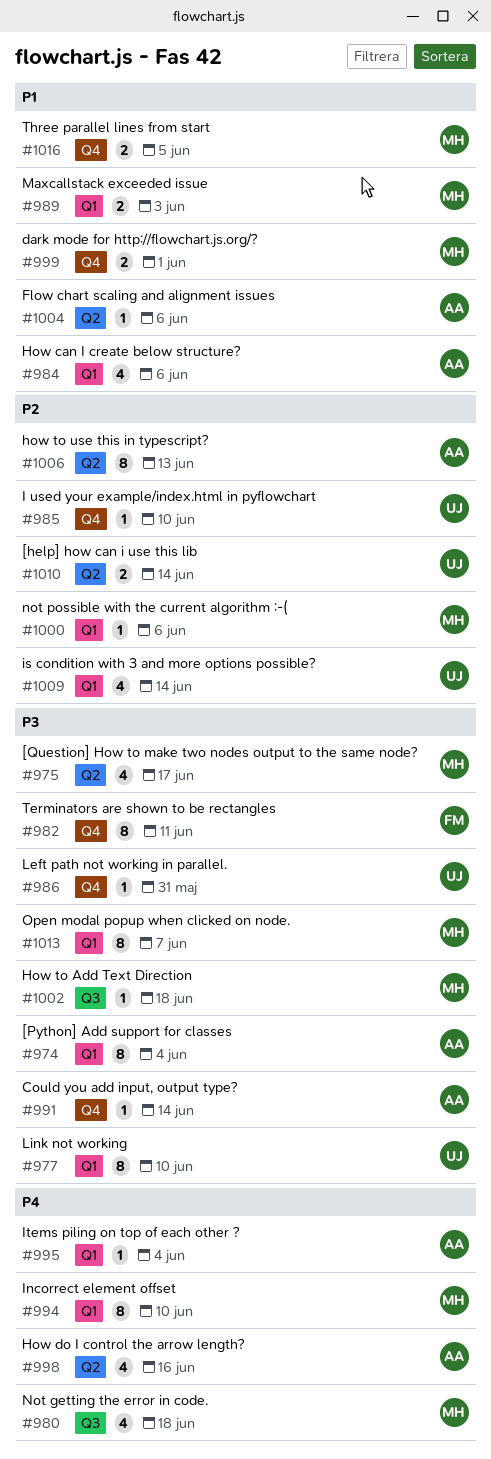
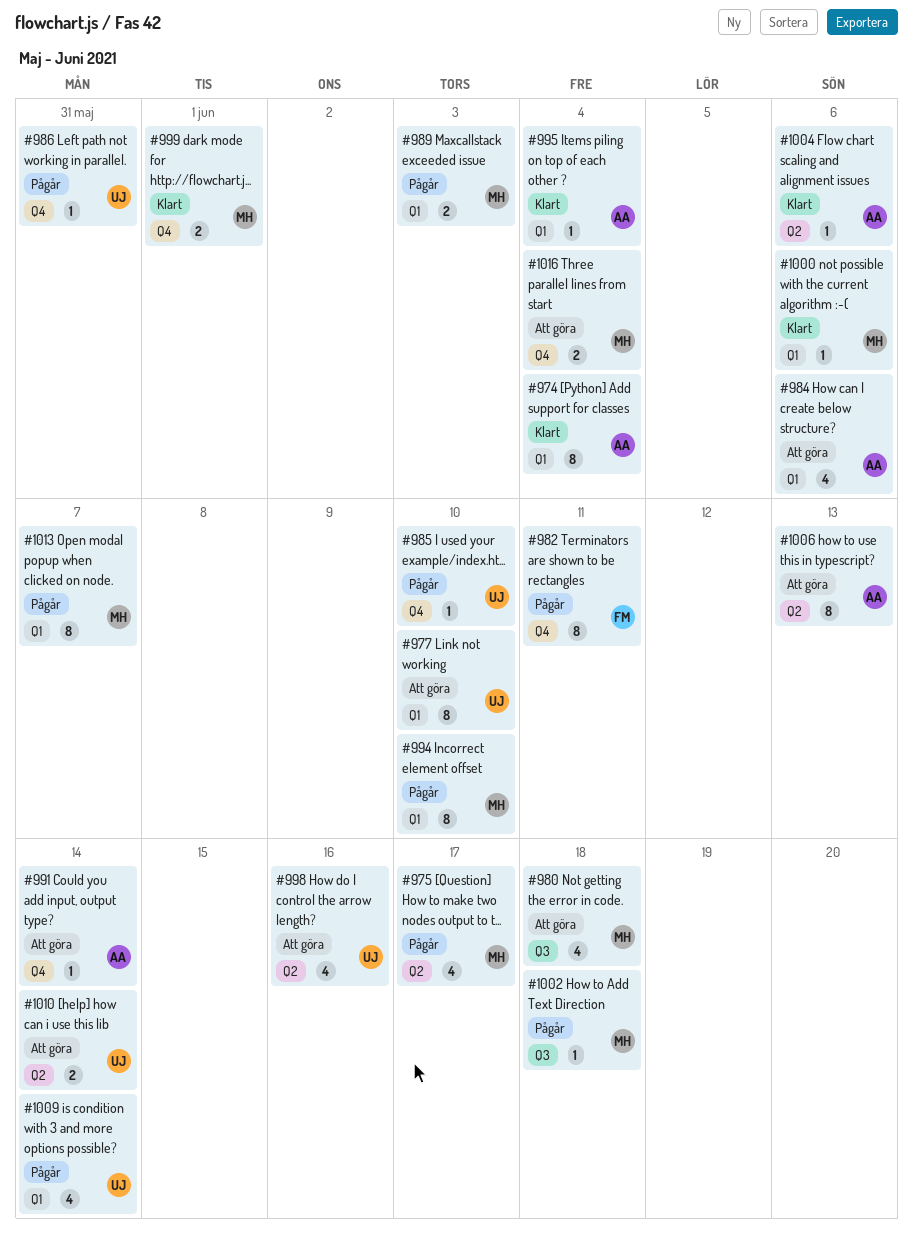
#998, owner: AA -> UJ
#1016, due: Jun 5 -> Jun 4

